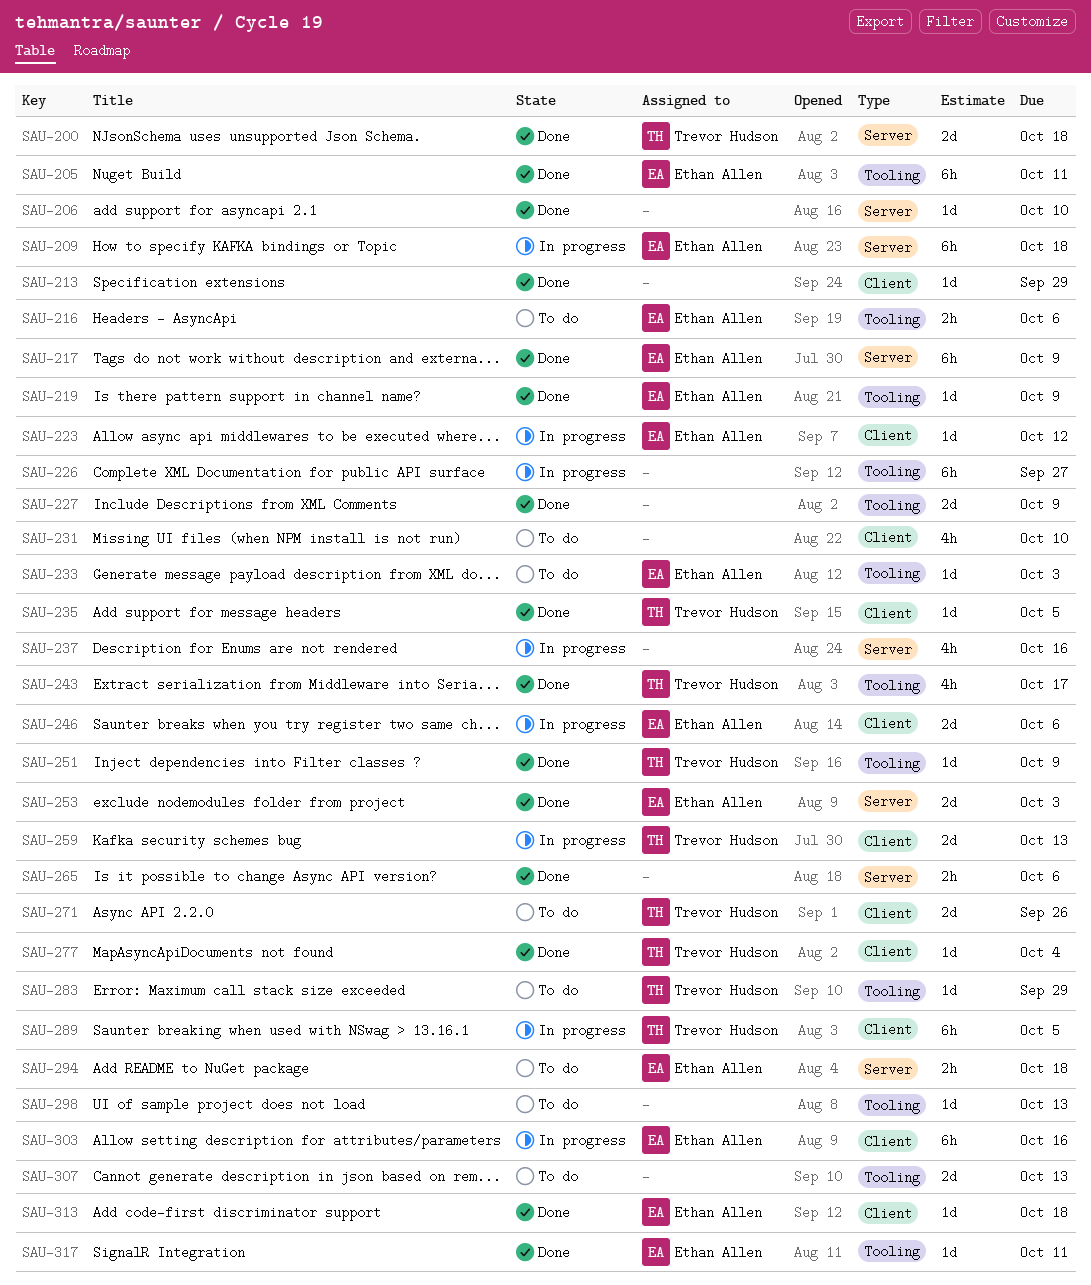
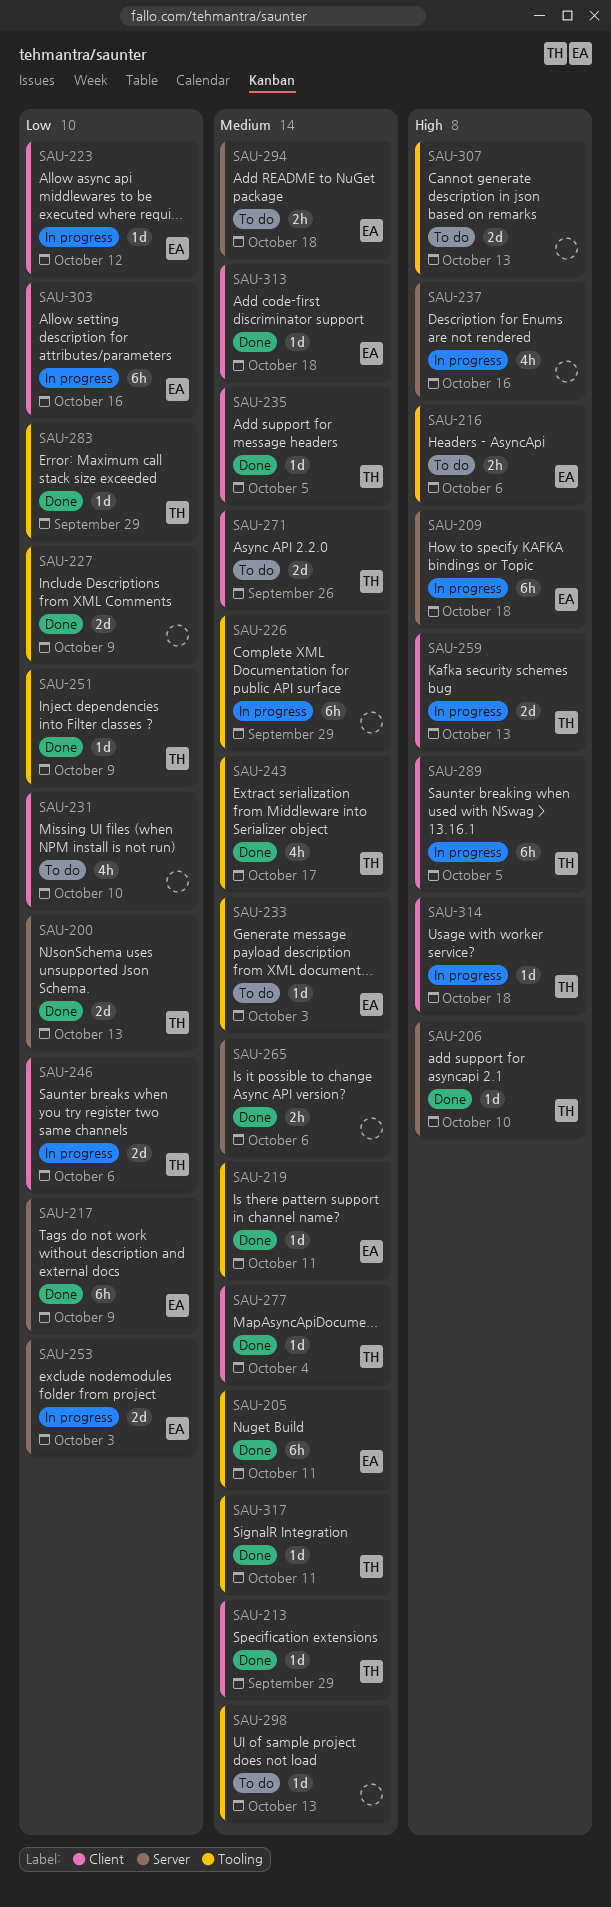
SAU-200, due: Oct 18 -> Oct 13
SAU-206, owner: none -> Trevor Hudson
SAU-213, owner: none -> Trevor Hudson
SAU-219, due: Oct 9 -> Oct 11
SAU-226, due: Sep 27 -> Sep 29
SAU-246, owner: Ethan Allen -> Trevor Hudson
SAU-253, status: Done -> In progress
SAU-283, status: To do -> Done
SAU-314: none -> present
SAU-317, owner: Ethan Allen -> Trevor Hudson

